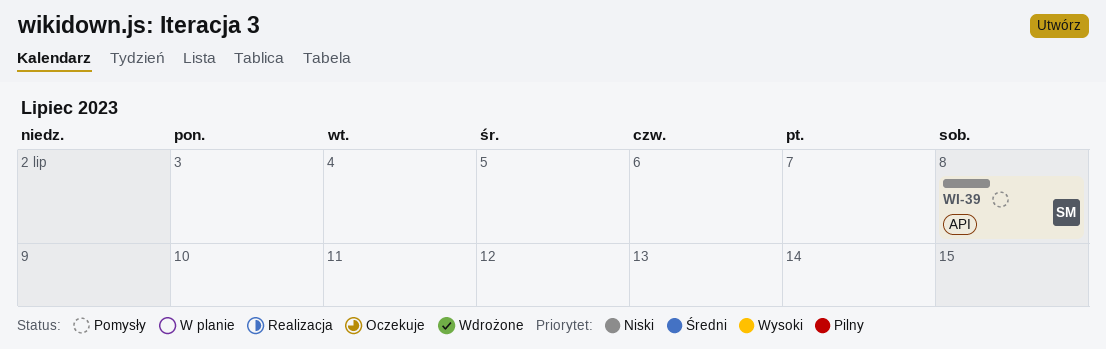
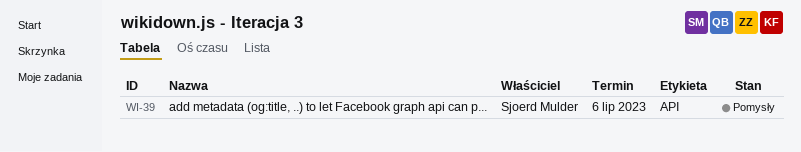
WI-39, due: Jul 8 -> Jul 6

